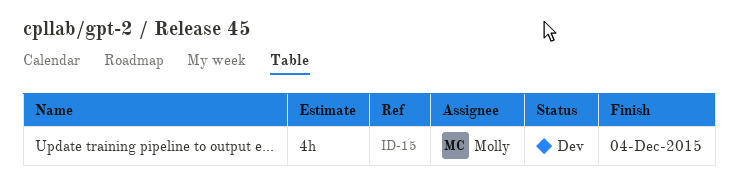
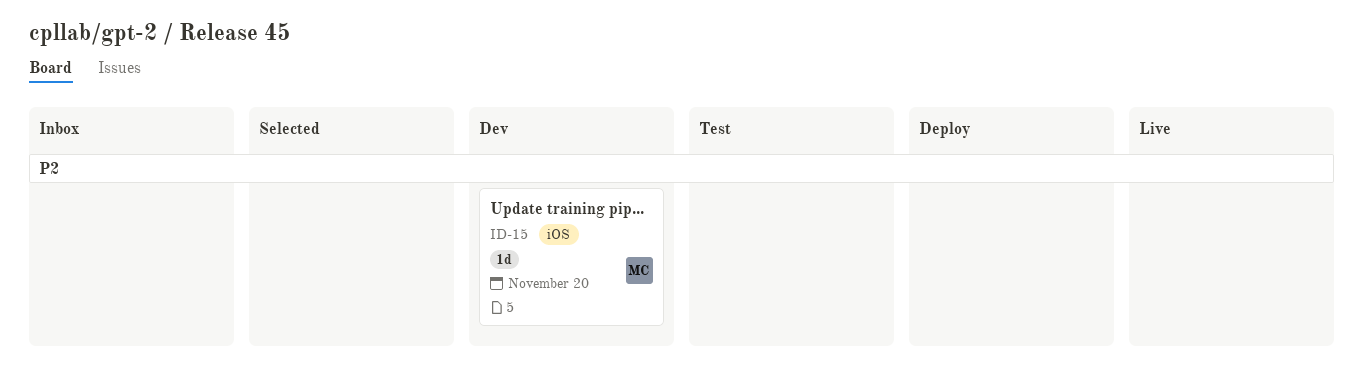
ID-15, estimate: 4h -> 1d
ID-15, due: Dec 4 -> Nov 20

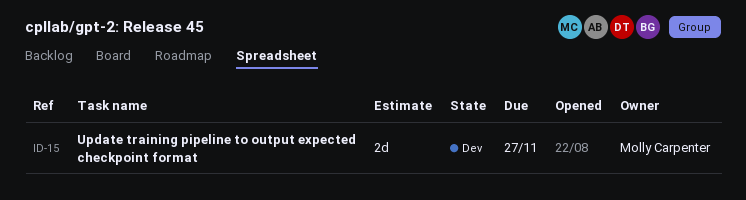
ID-15, estimate: 1d -> 2d
ID-15, due: Nov 20 -> Nov 27

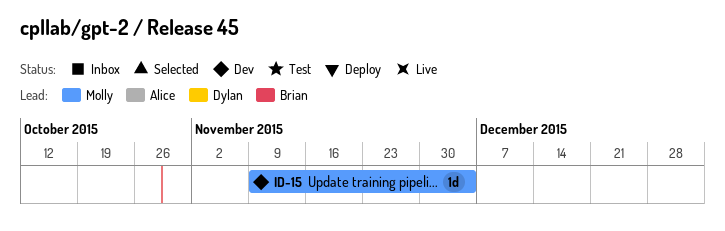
ID-15, estimate: 2d -> 1d
ID-15, due: Nov 27 -> Dec 4

